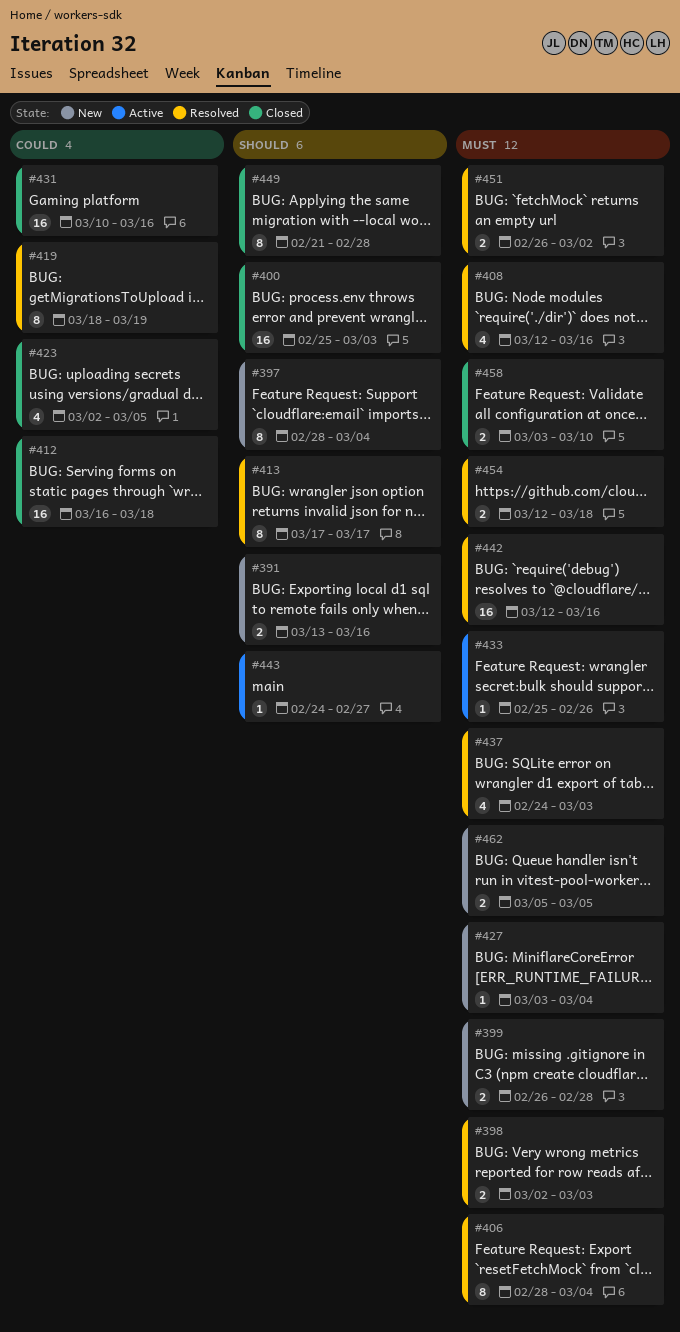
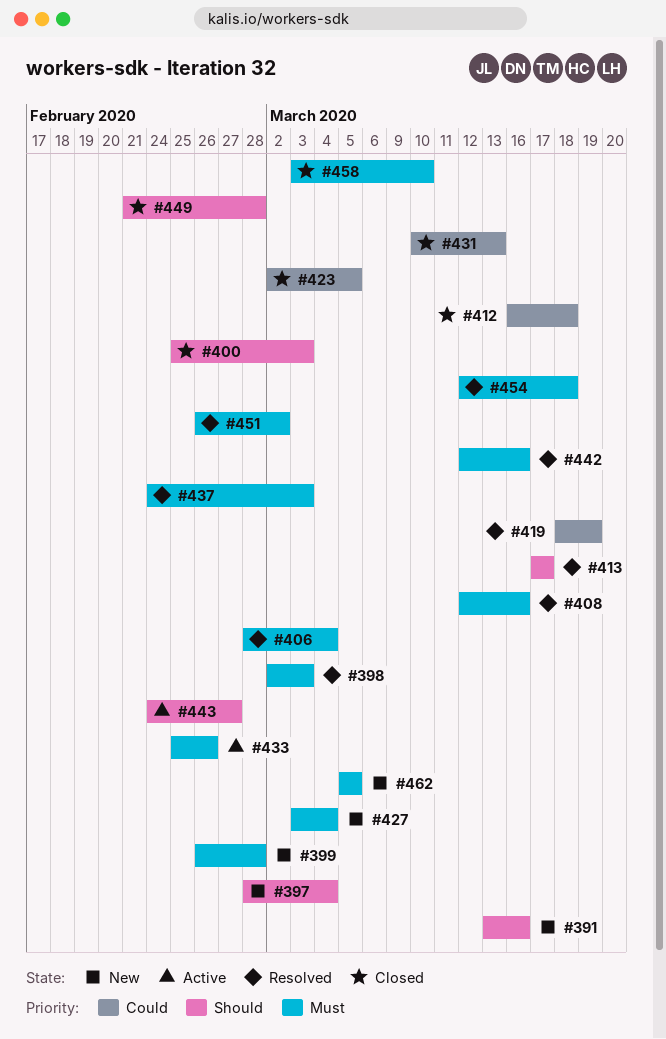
#431, due: Mar 16 -> Mar 13

